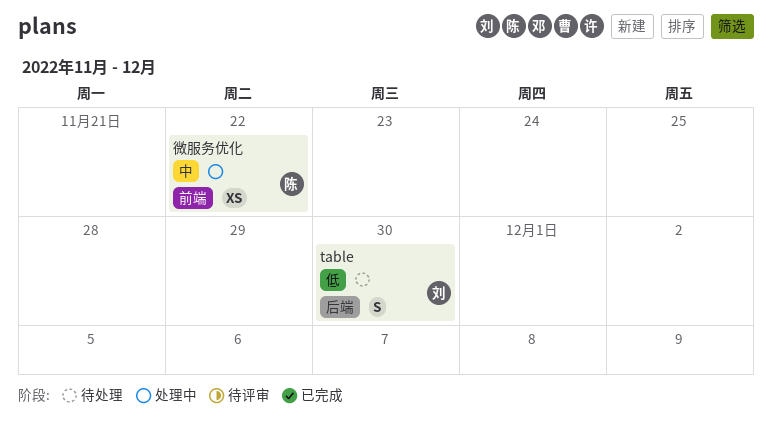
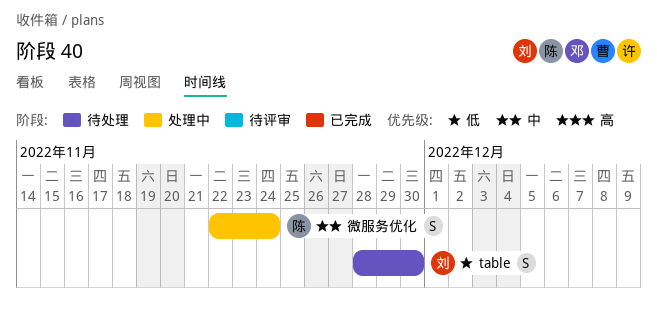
微服务优化, estimate: XS -> S
微服务优化, due: Nov 22 -> Nov 24

